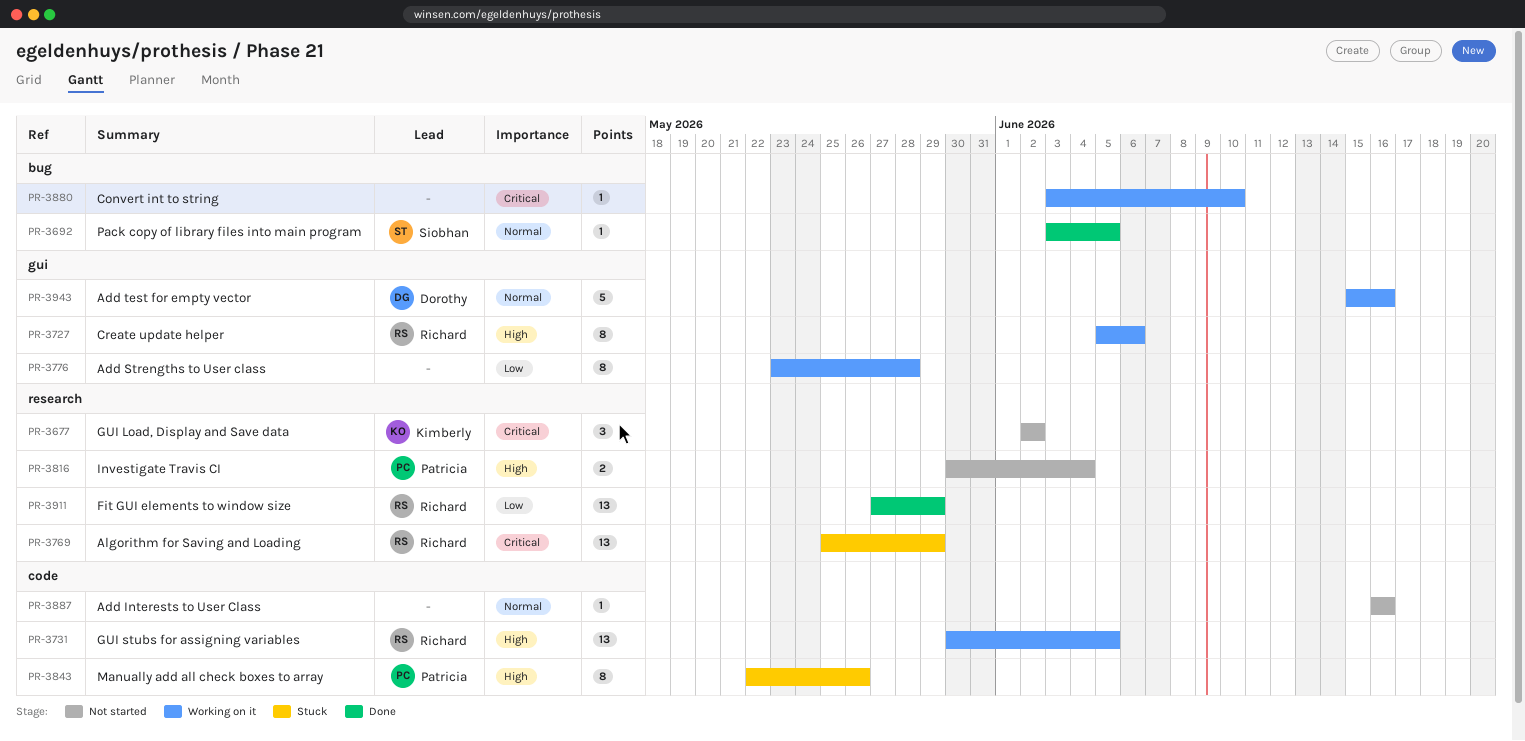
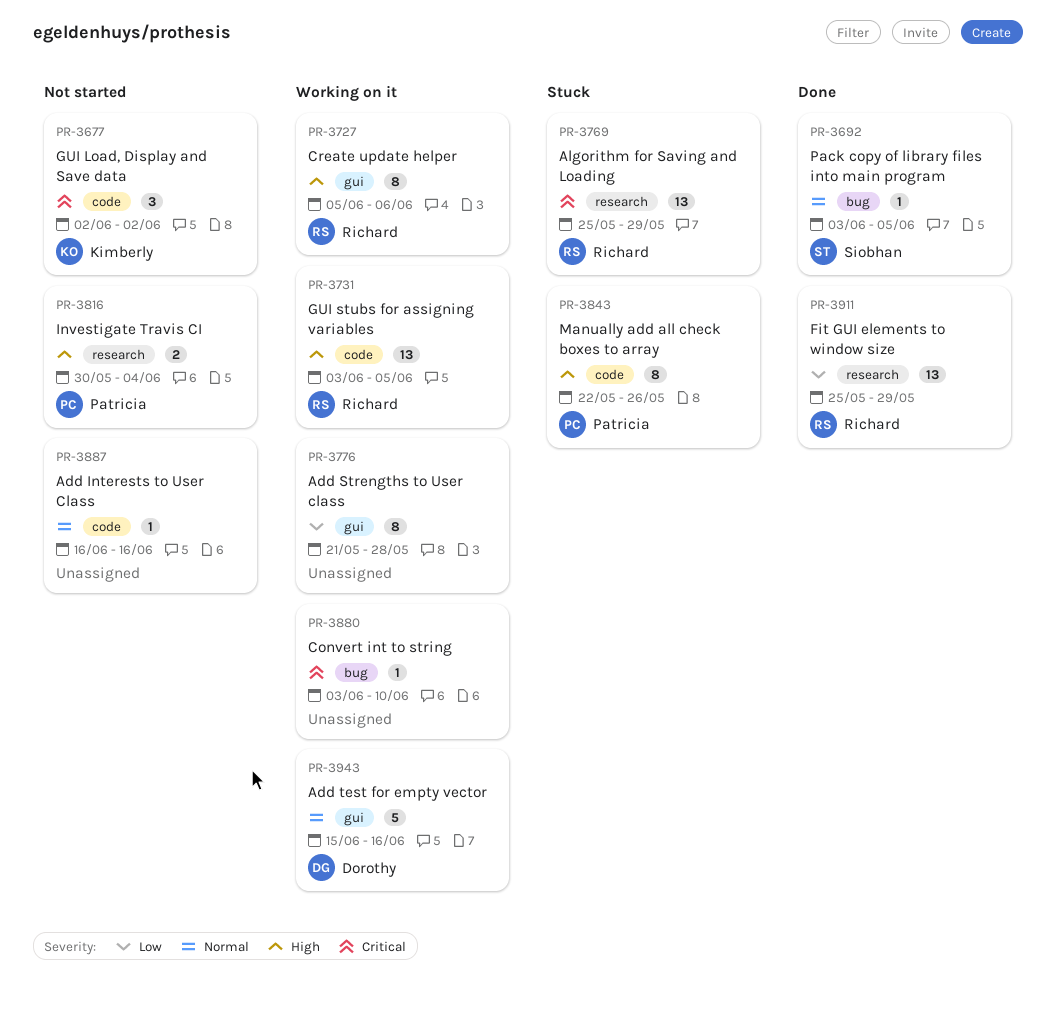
PR-3677, label: research -> code
PR-3731, start: May 30 -> Jun 3
PR-3776, start: May 23 -> May 21
PR-3911, start: May 27 -> May 25

